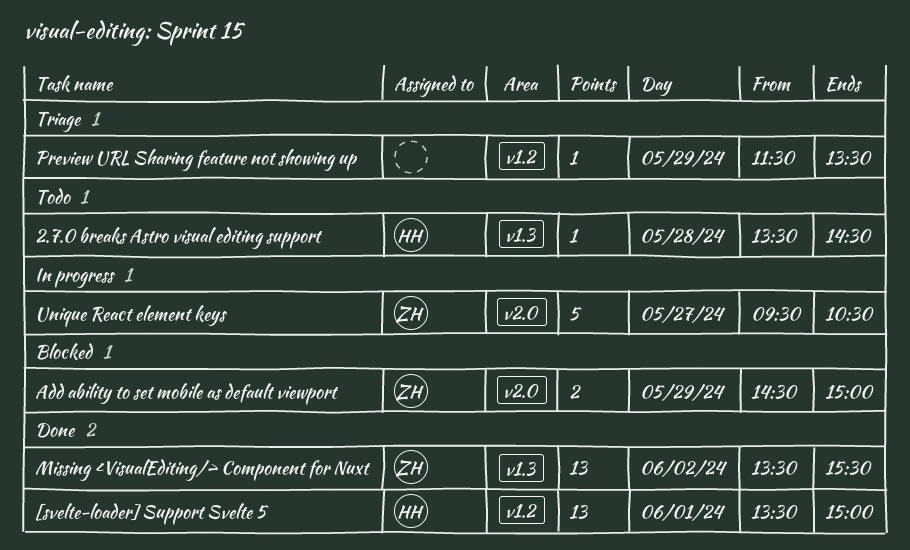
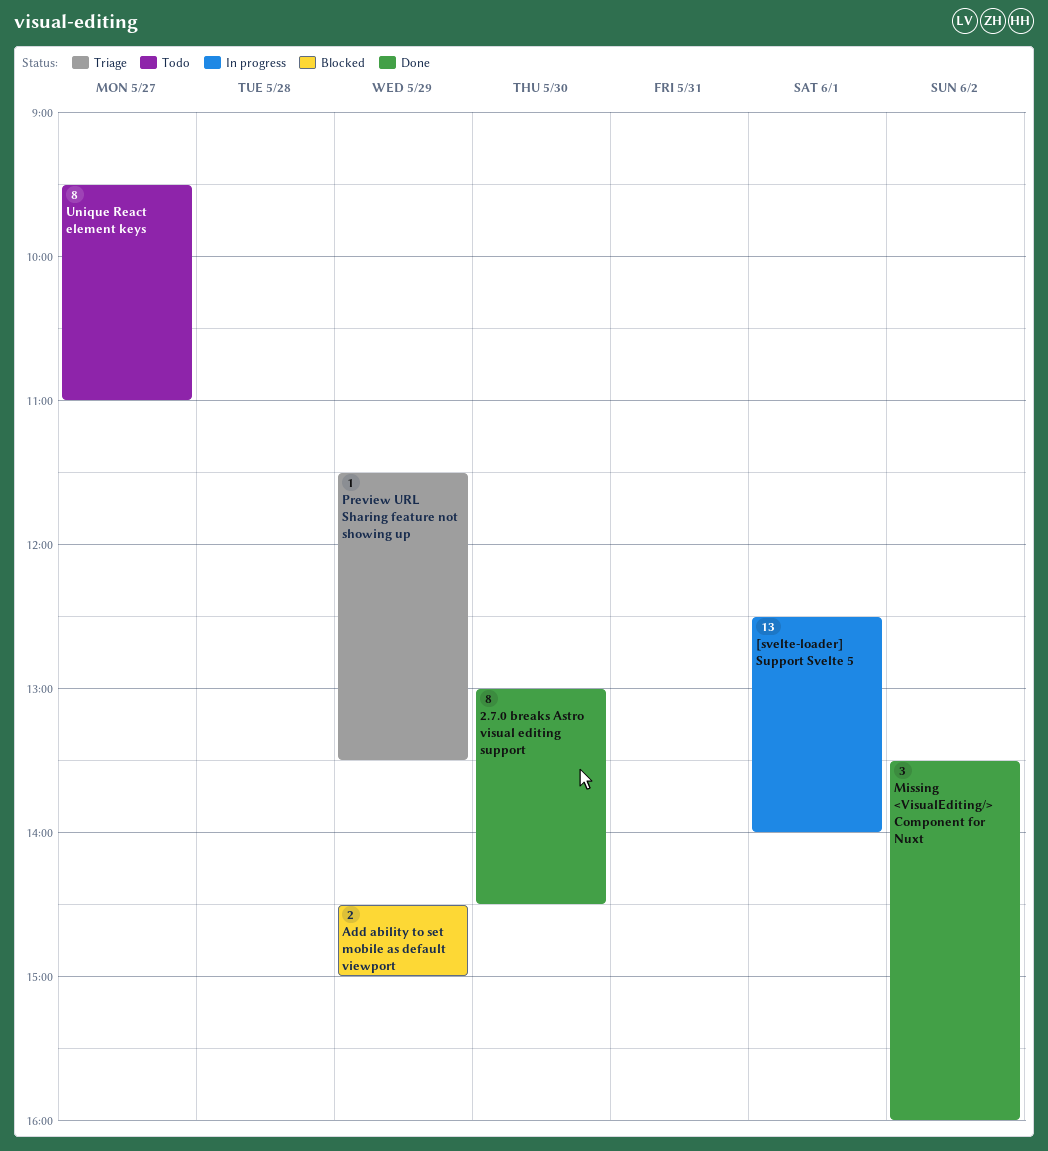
2.7.0 breaks Astro visual editing support, status: Todo -> Done
2.7.0 breaks Astro visual editing support, estimate: 1 -> 8
2.7.0 breaks Astro visual editing support, day: May 28 -> May 30
2.7.0 breaks Astro visual editing support, begins: 13:30 -> 13:00
[svelte-loader] Support Svelte 5, status: Done -> In progress
[svelte-loader] Support Svelte 5, begins: 13:30 -> 12:30
[svelte-loader] Support Svelte 5, ends: 15:00 -> 14:00
Missing <VisualEditing/> Component for Nuxt, estimate: 13 -> 3
Missing <VisualEditing/> Component for Nuxt, ends: 15:30 -> 16:00
Unique React element keys, status: In progress -> Todo
Unique React element keys, estimate: 5 -> 8
Unique React element keys, ends: 10:30 -> 11:00

